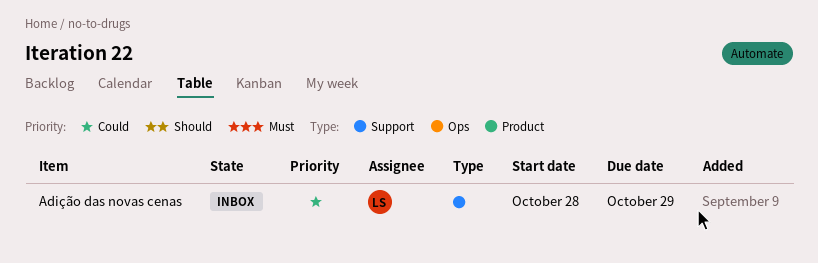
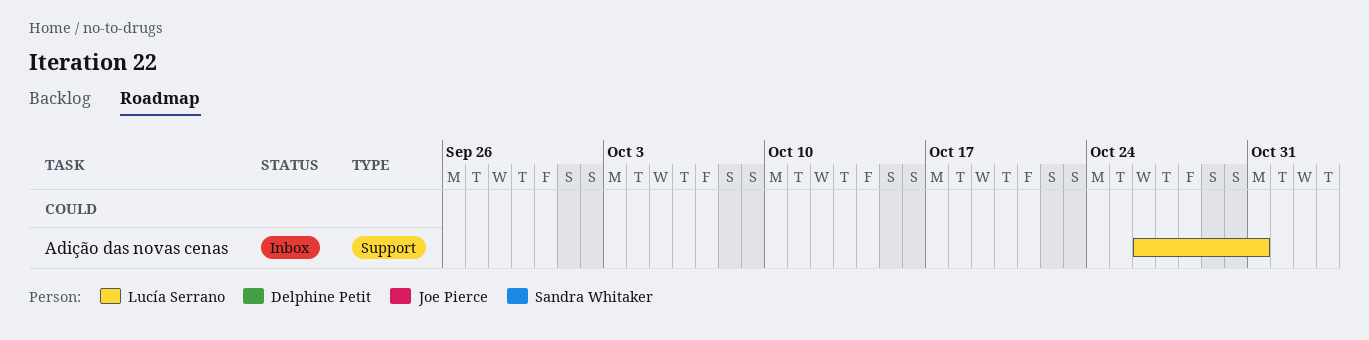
Adição das novas cenas, start: Oct 28 -> Oct 26
Adição das novas cenas, due: Oct 29 -> Oct 31

